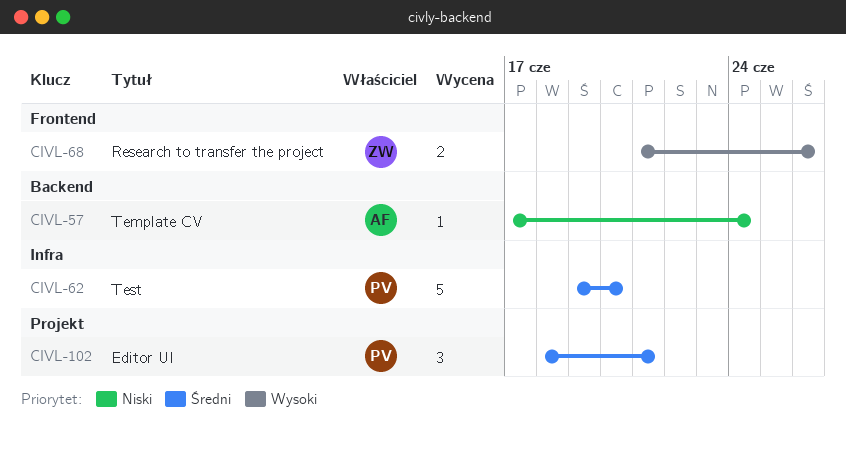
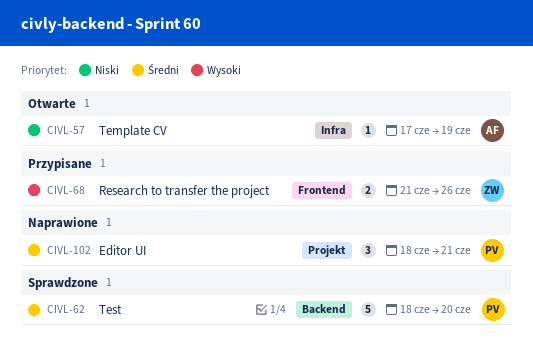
CIVL-57, label: Backend -> Infra
CIVL-57, due: Jun 24 -> Jun 19
CIVL-62, label: Infra -> Backend
CIVL-62, start: Jun 19 -> Jun 18

